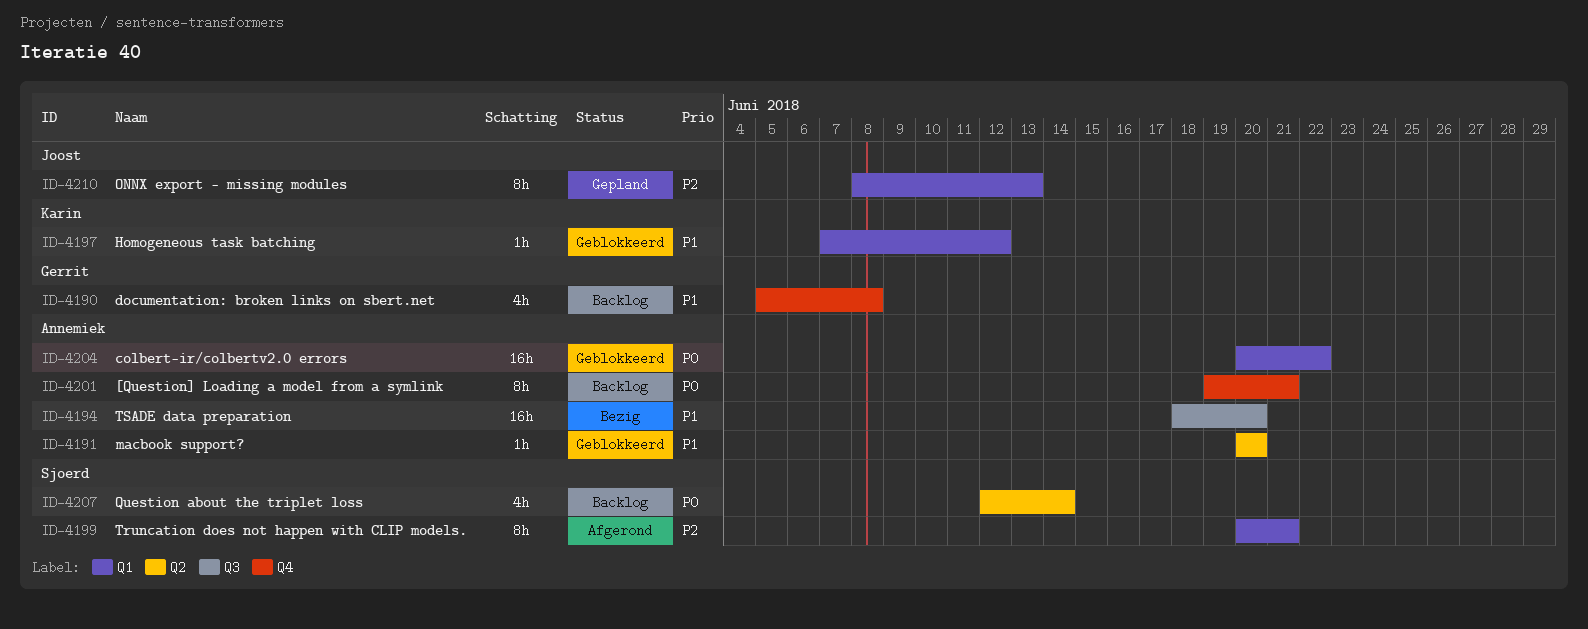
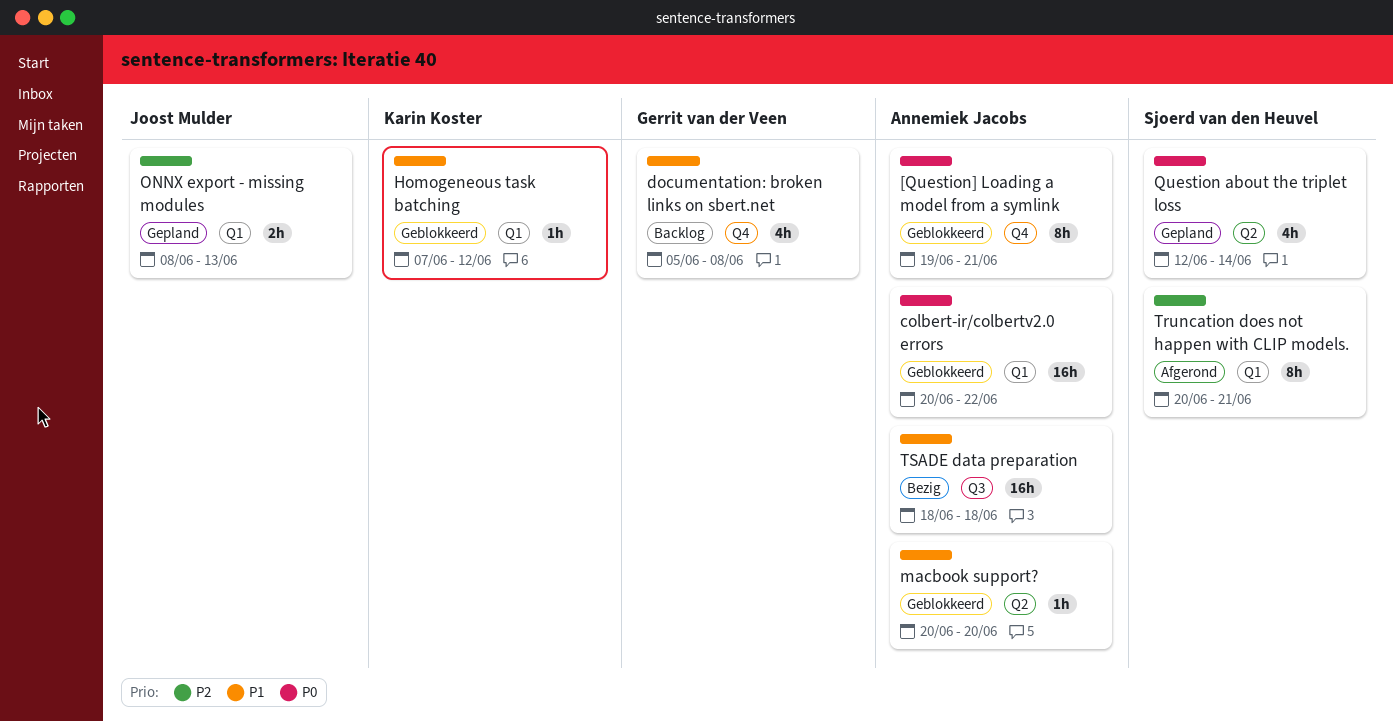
[Question] Loading a model from a symlink, status: Backlog -> Geblokkeerd
ONNX export - missing modules, estimate: 8h -> 2h
Question about the triplet loss, status: Backlog -> Gepland
TSADE data preparation, due: Jun 20 -> Jun 18

